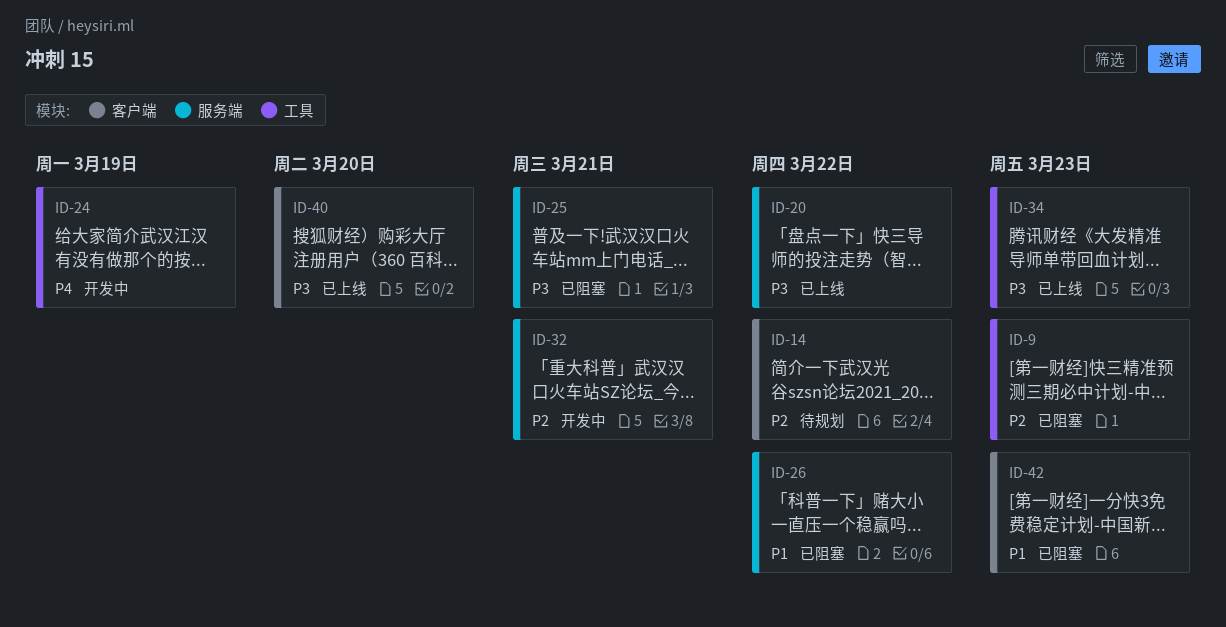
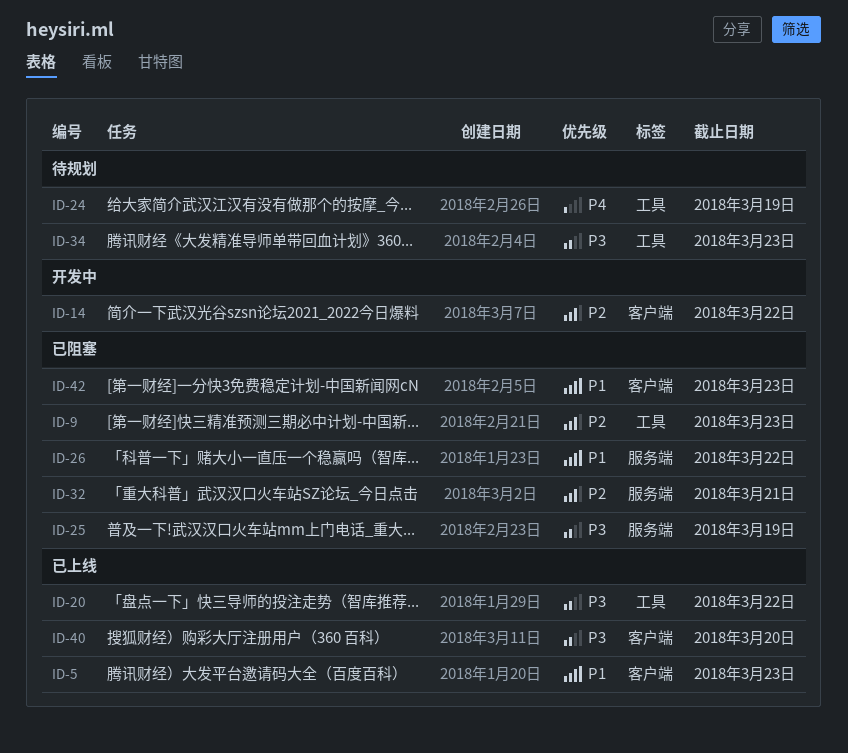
ID-5: none -> present
ID-14, status: 待规划 -> 开发中
ID-20, label: 服务端 -> 工具
ID-24, status: 开发中 -> 待规划
ID-25, due: Mar 21 -> Mar 19
ID-32, status: 开发中 -> 已阻塞
ID-34, status: 已上线 -> 待规划

